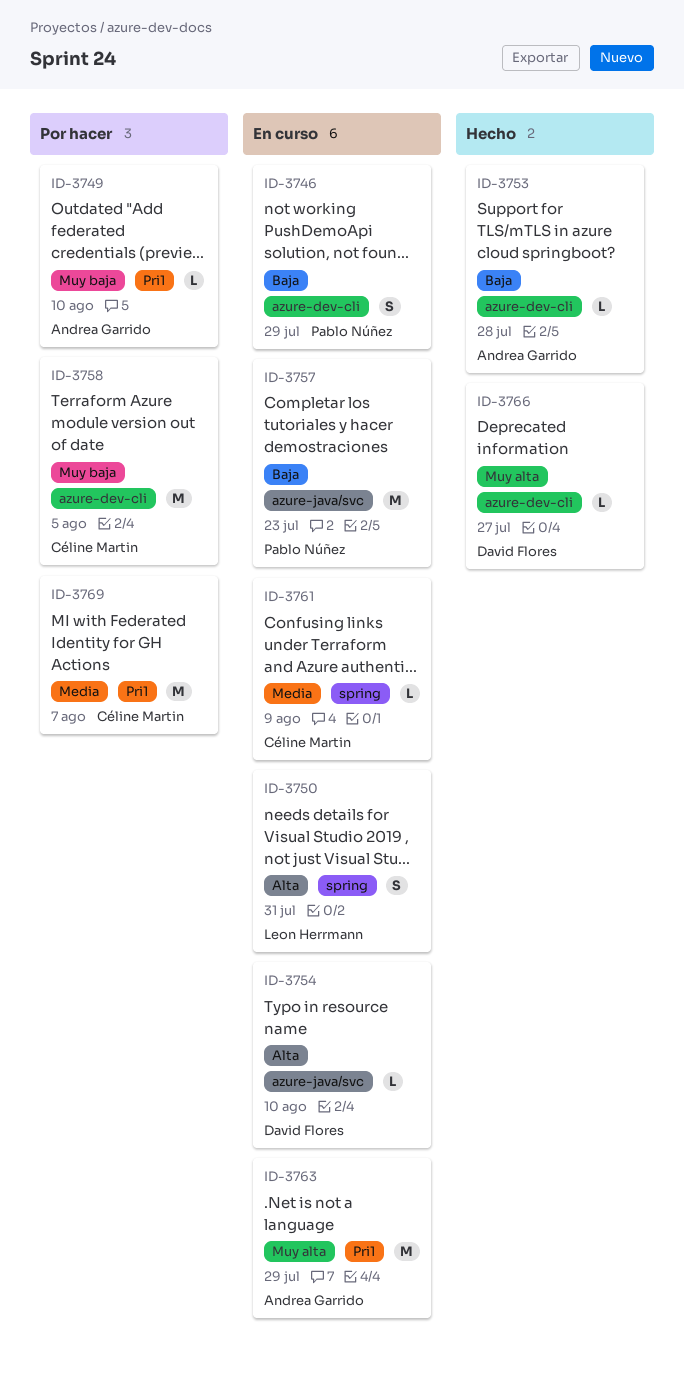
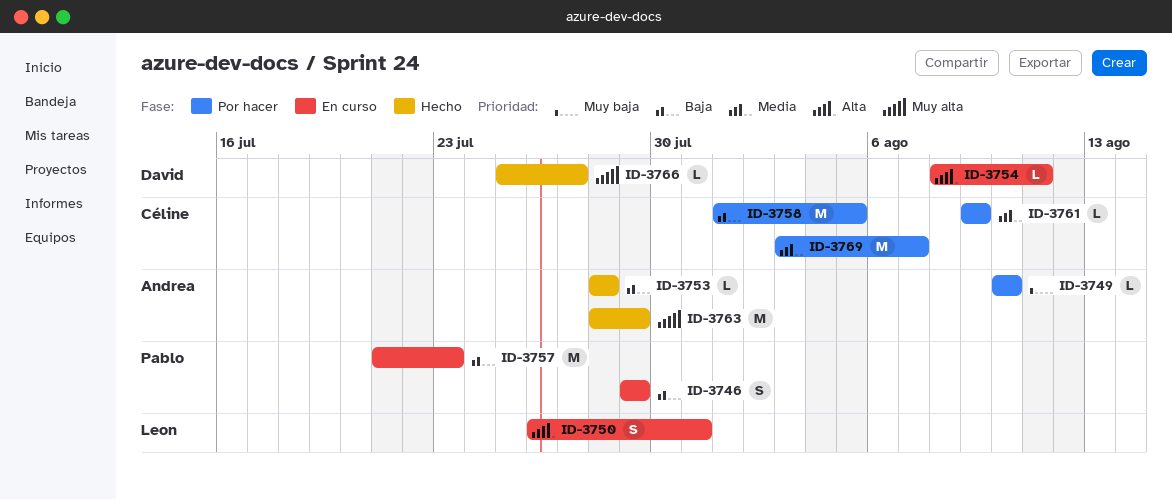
ID-3754, due: Aug 10 -> Aug 11
ID-3758, priority: Muy baja -> Baja
ID-3761, status: En curso -> Por hacer
ID-3763, status: En curso -> Hecho

